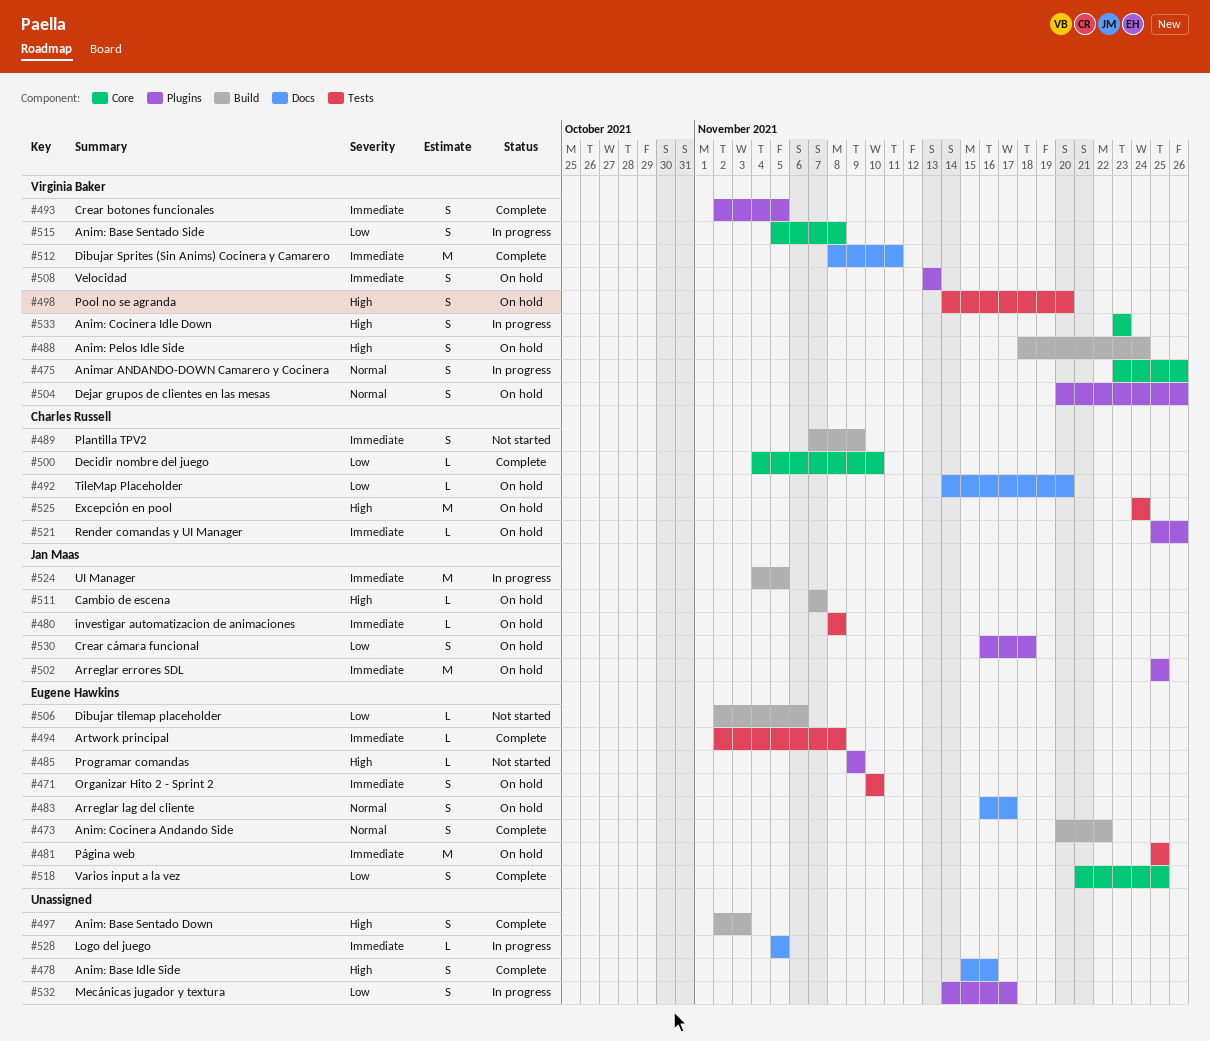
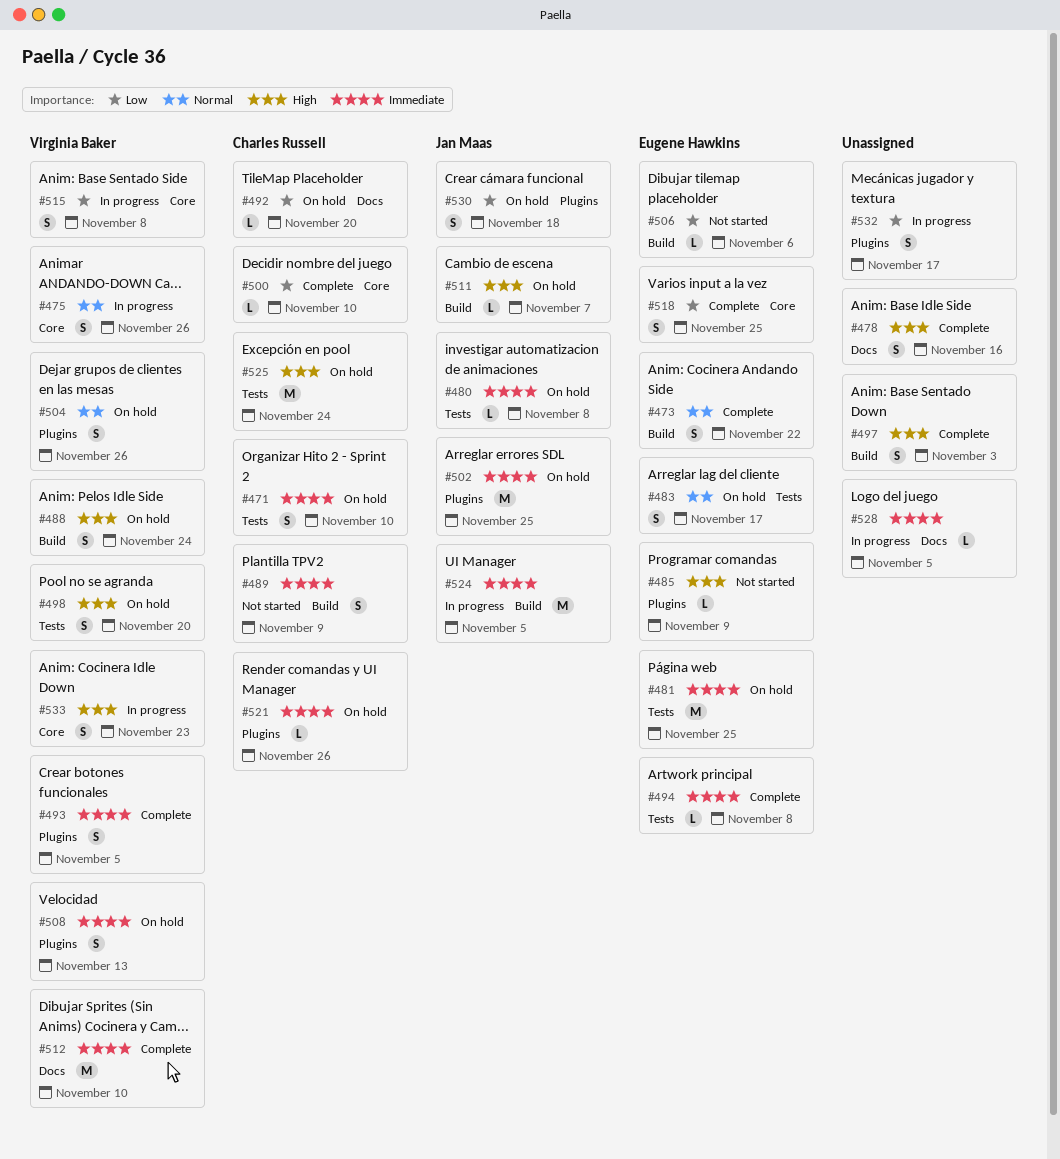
#471, owner: Eugene Hawkins -> Charles Russell
#483, label: Docs -> Tests
#512, due: Nov 11 -> Nov 10

